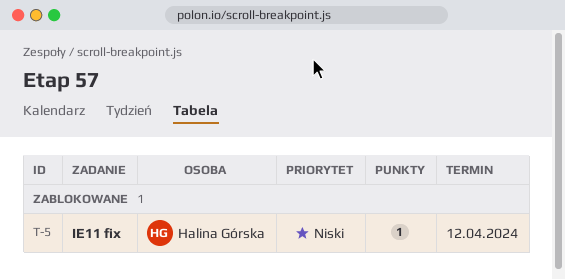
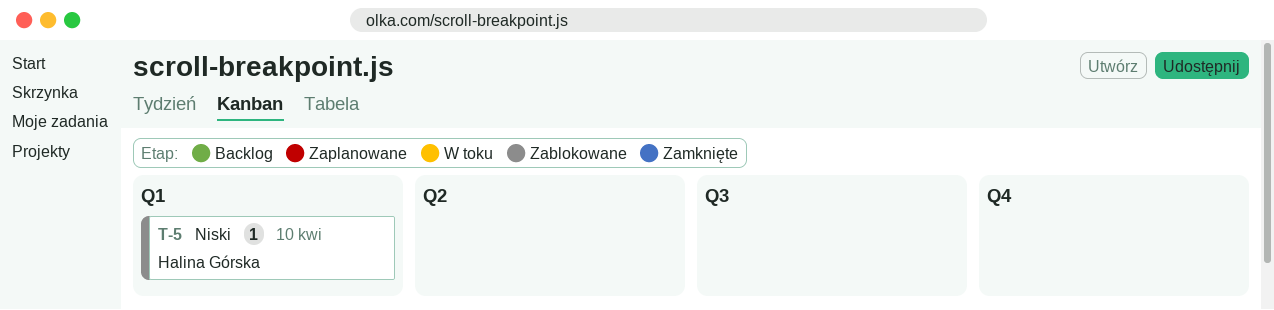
T-5, due: Apr 12 -> Apr 10

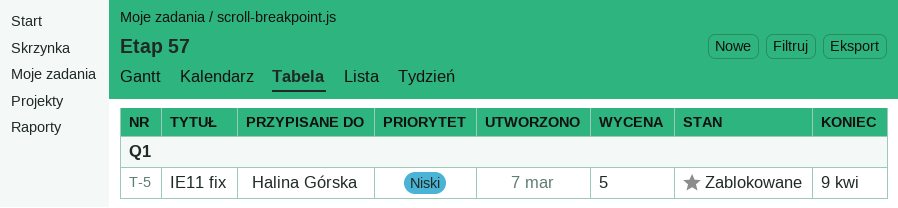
T-5, estimate: 1 -> 5
T-5, due: Apr 10 -> Apr 9

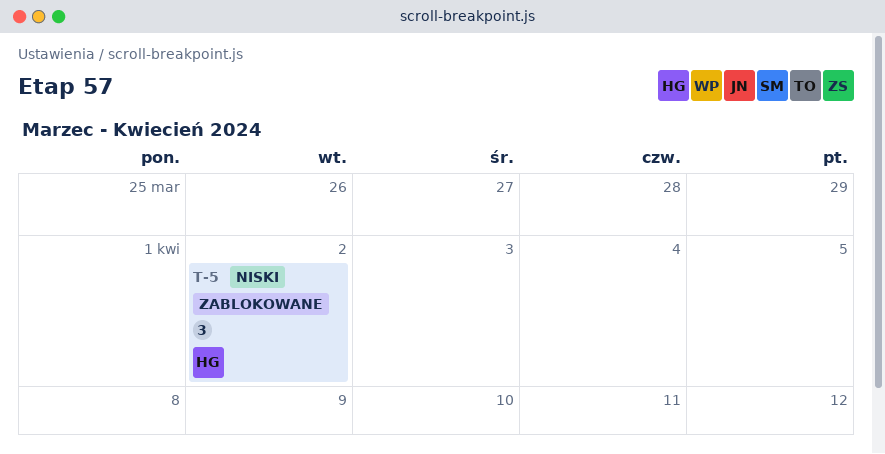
T-5, estimate: 5 -> 3
T-5, due: Apr 9 -> Apr 2

